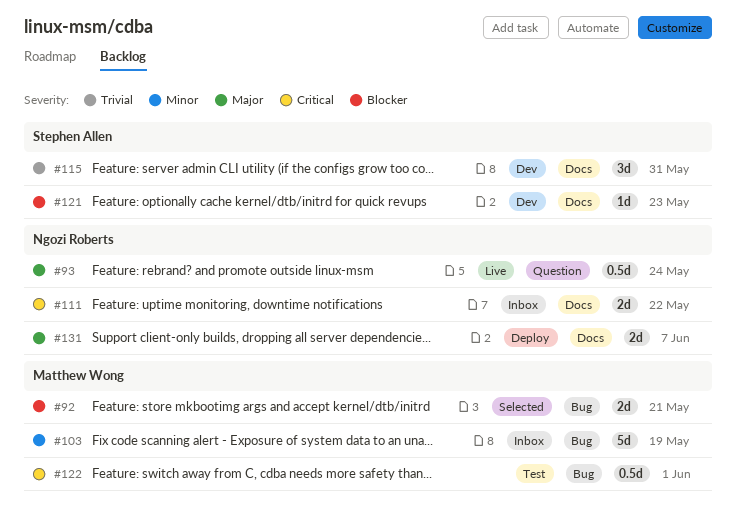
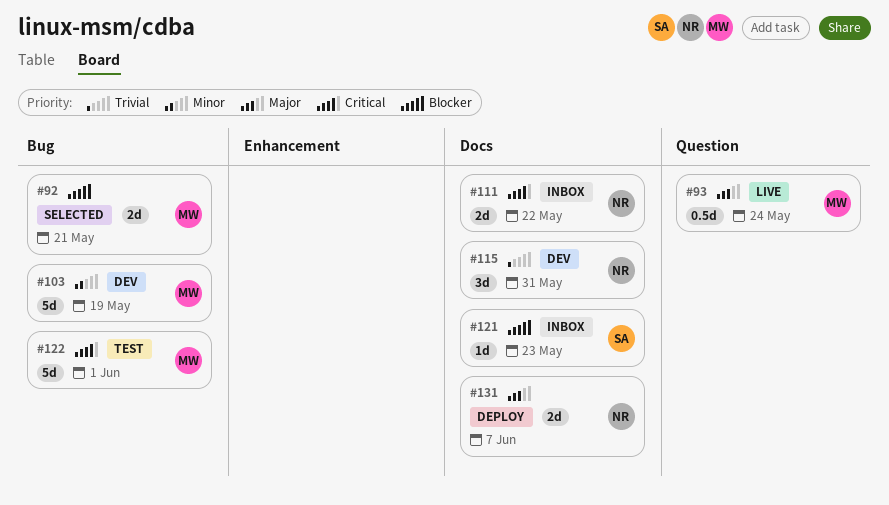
#93, owner: Ngozi Roberts -> Matthew Wong
#103, status: Inbox -> Dev
#115, owner: Stephen Allen -> Ngozi Roberts
#121, status: Dev -> Inbox
#122, estimate: 0.5d -> 5d

